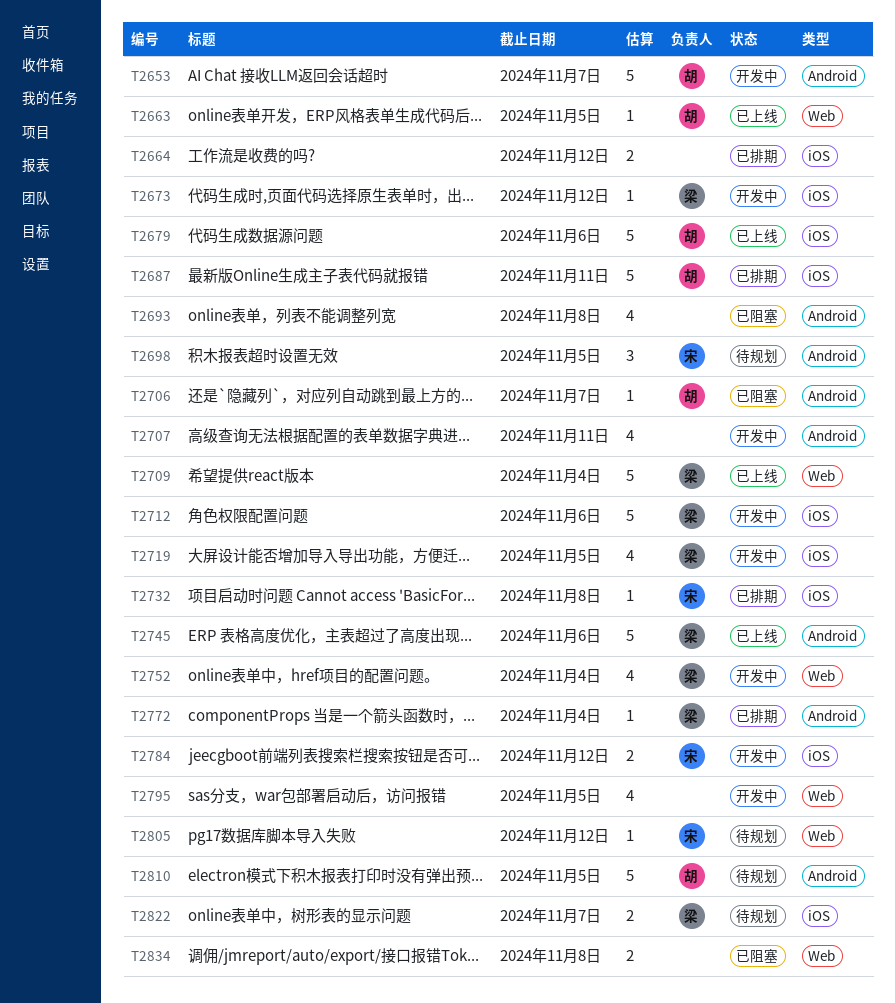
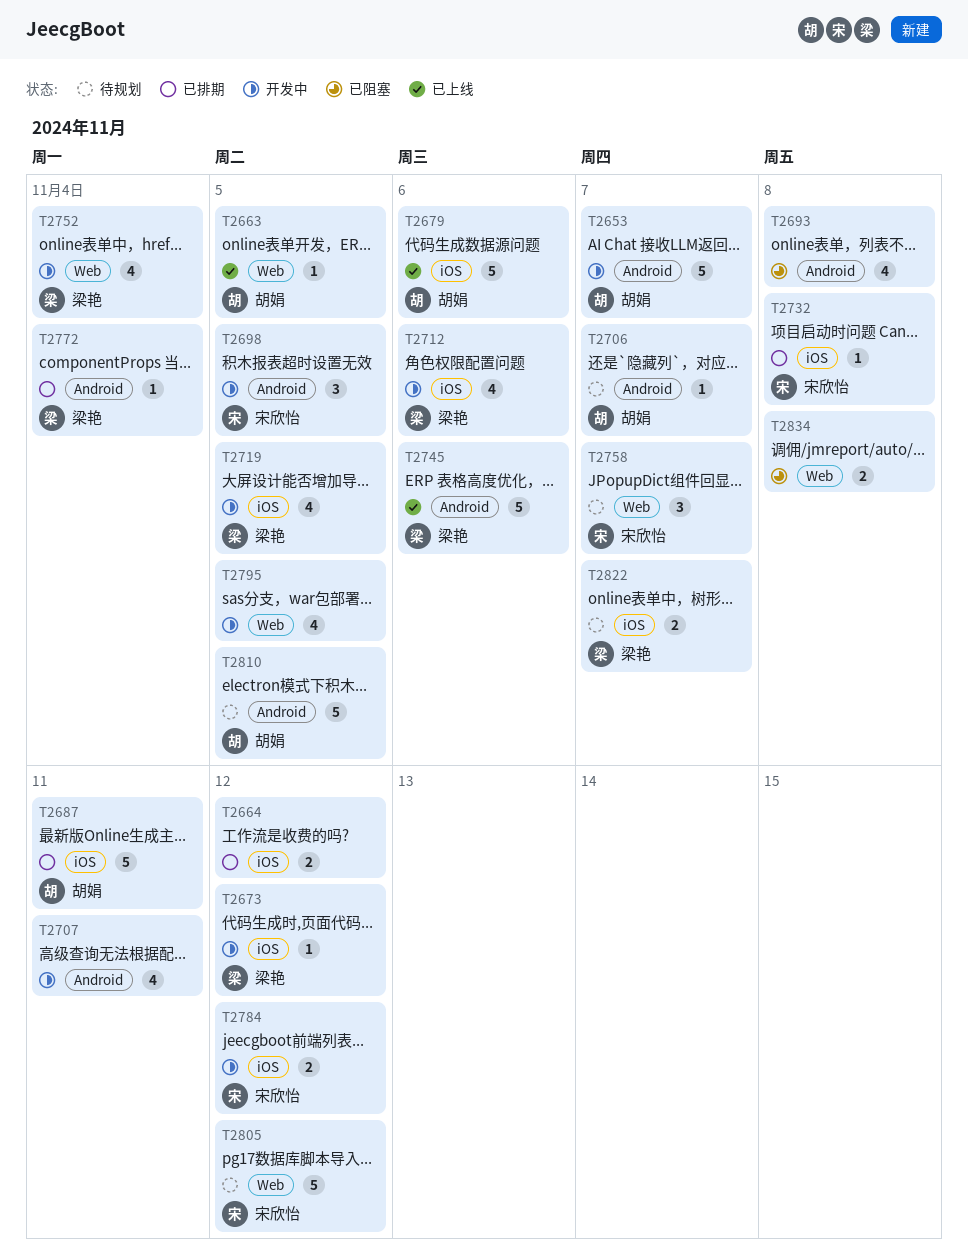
T2698, status: 待规划 -> 开发中
T2706, status: 已阻塞 -> 待规划
T2709: present -> none
T2712, estimate: 5 -> 4
T2758: none -> present
T2805, estimate: 1 -> 5

